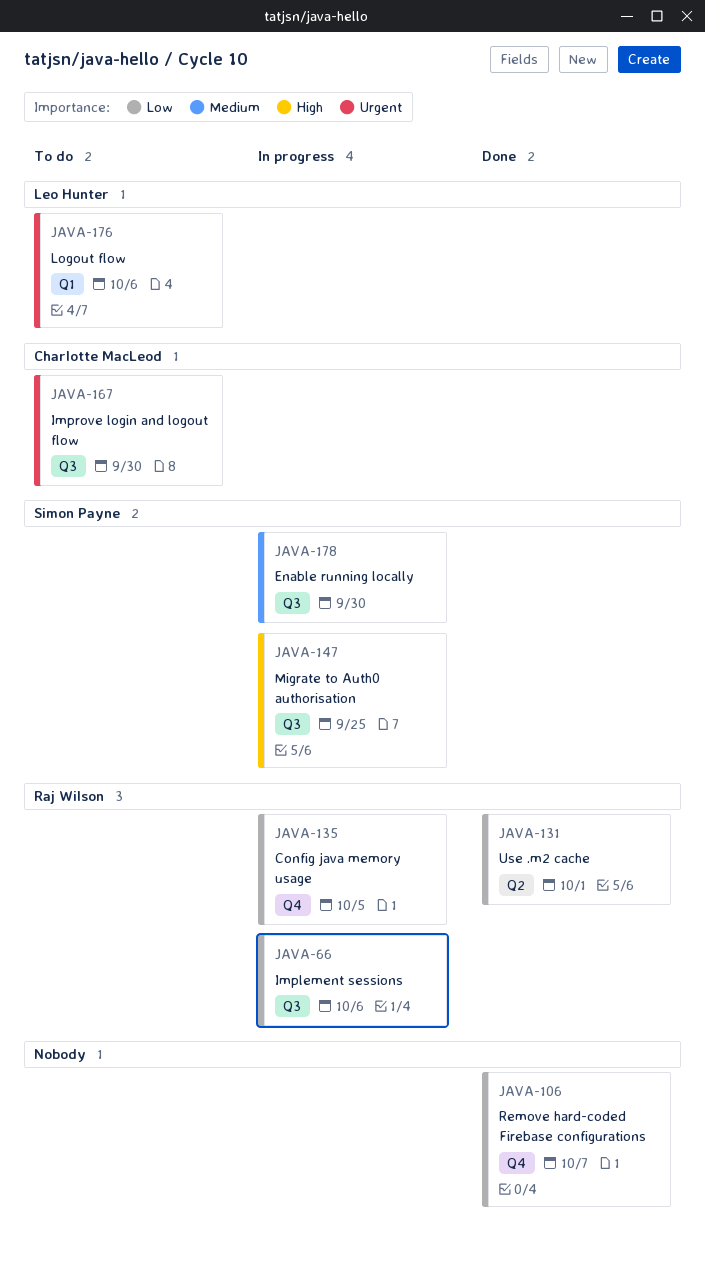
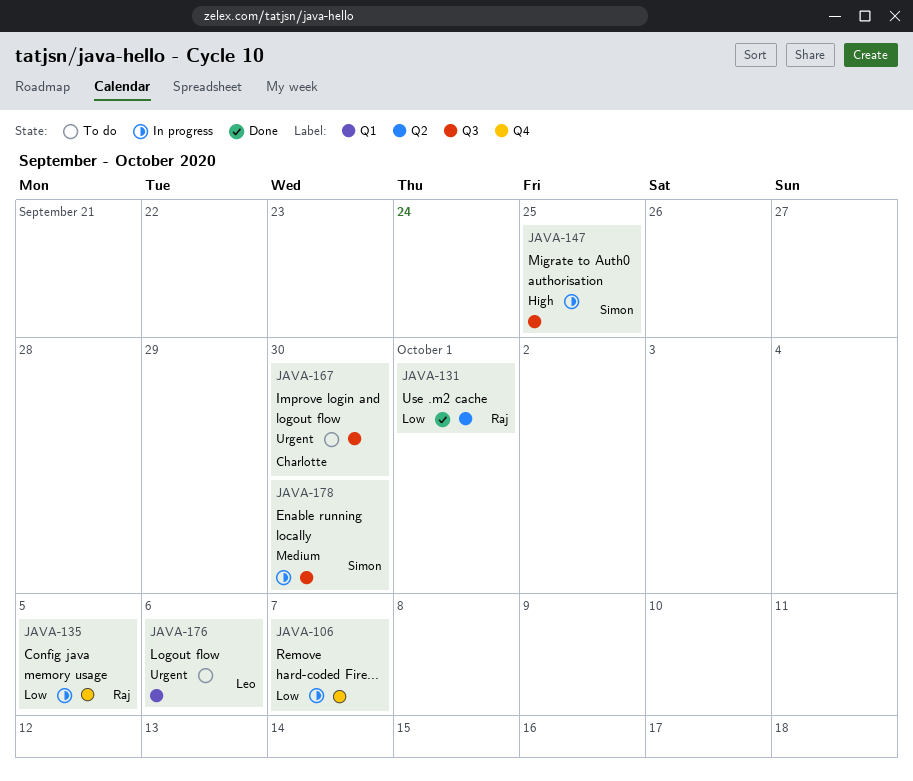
JAVA-66: present -> none
JAVA-106, status: Done -> In progress

